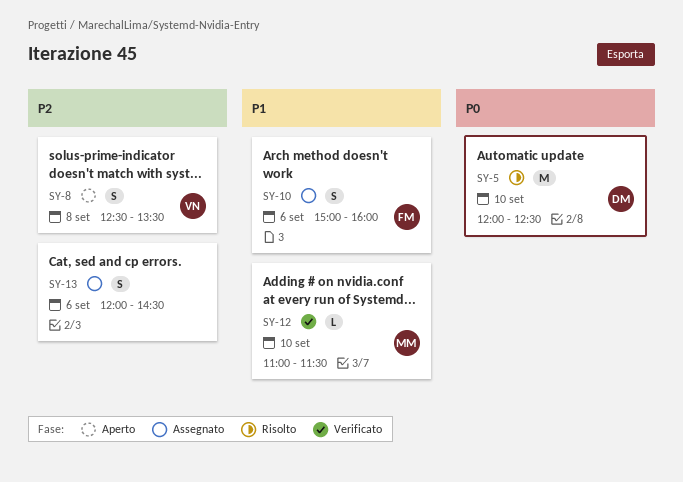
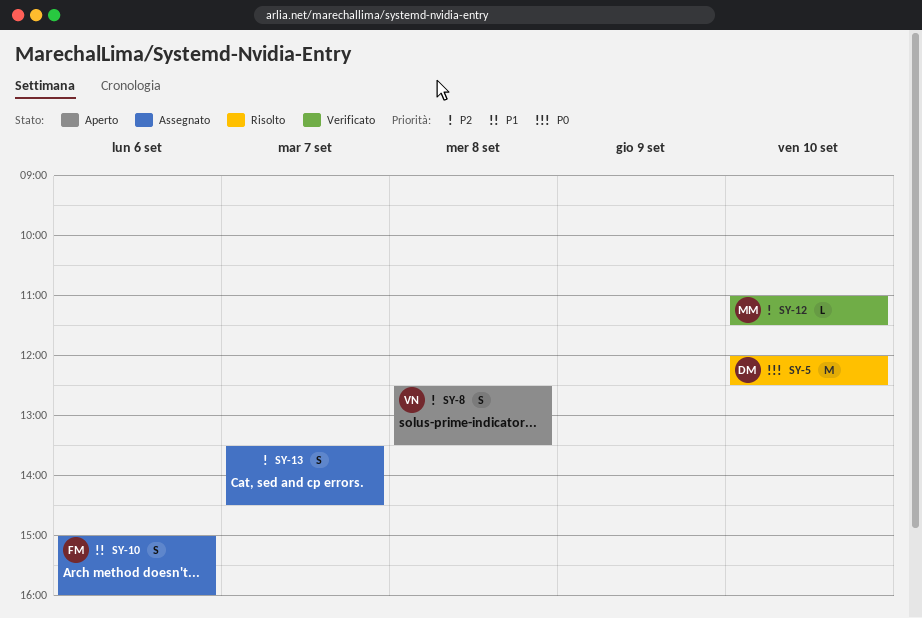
SY-12, priority: P1 -> P2
SY-13, day: Sep 6 -> Sep 7
SY-13, begins: 12:00 -> 13:30

